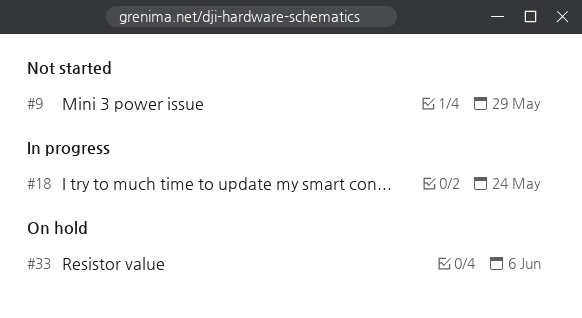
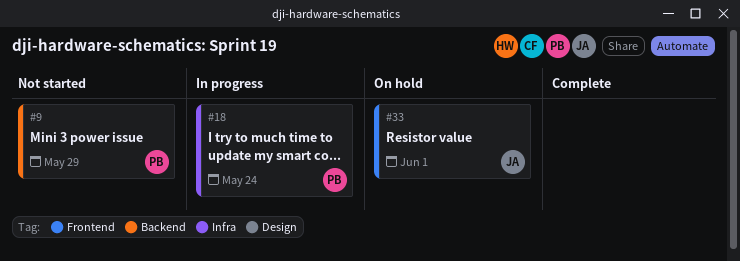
#33, due: Jun 6 -> Jun 1

